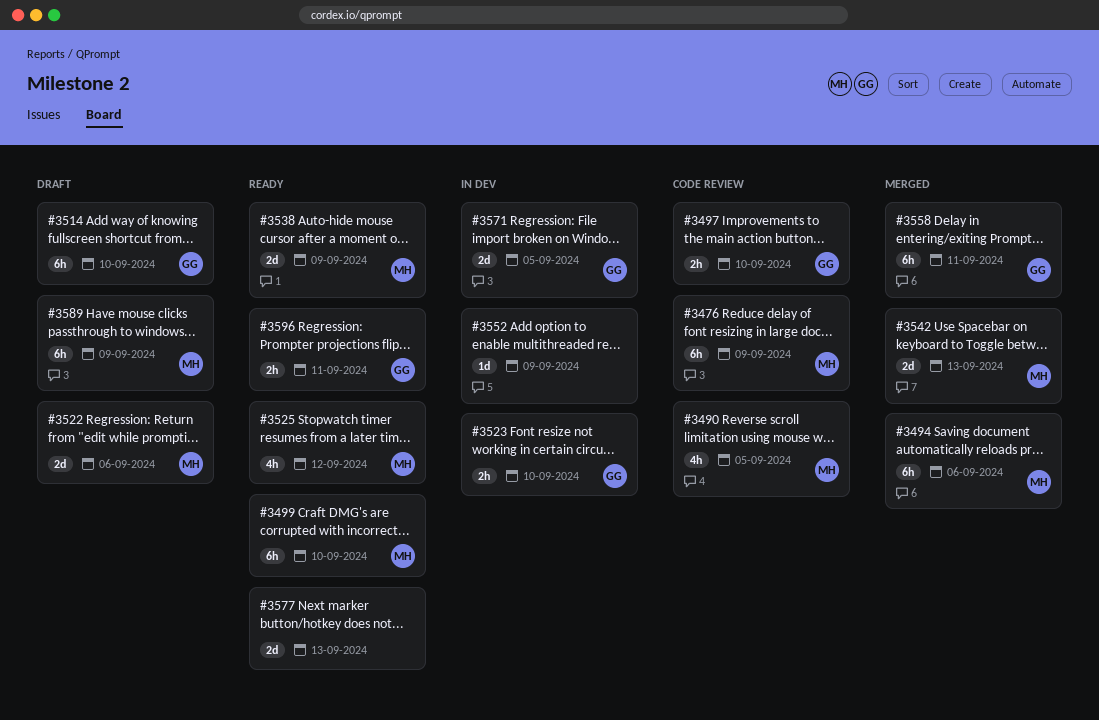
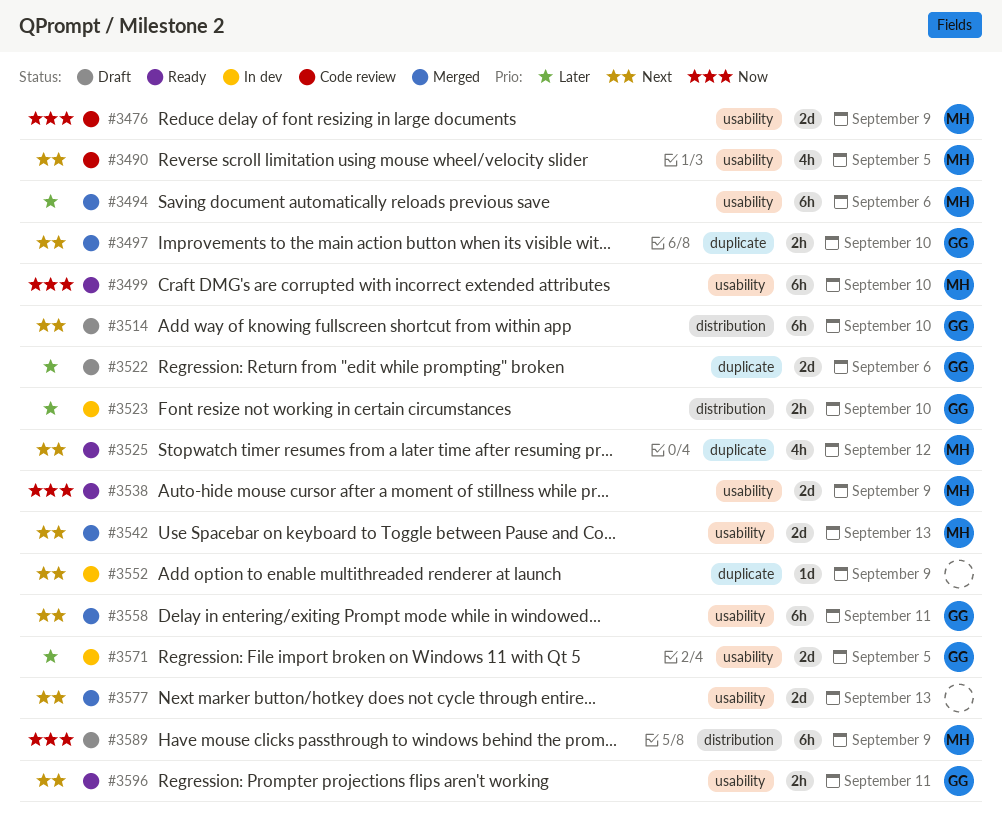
#3476, estimate: 6h -> 2d
#3497, status: Code review -> Merged
#3522, owner: MH -> GG
#3577, status: Ready -> Merged

